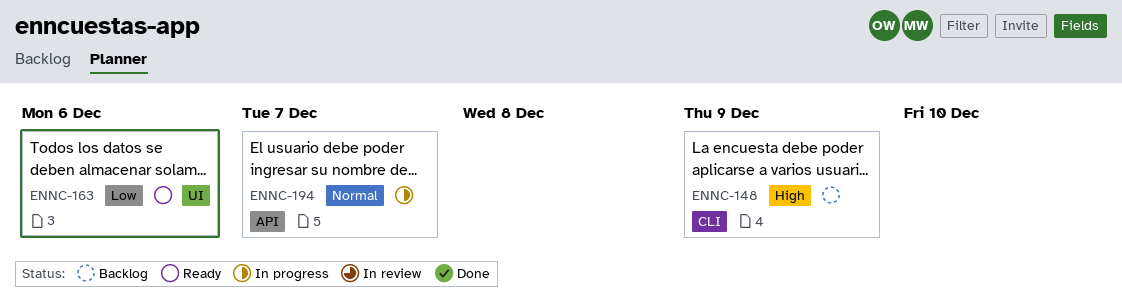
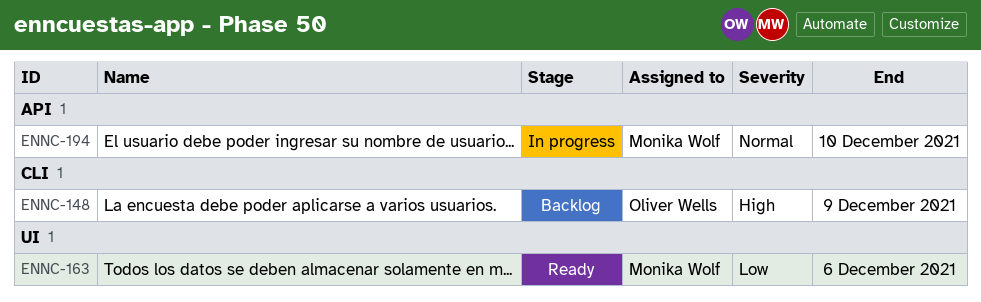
ENNC-194, due: Dec 7 -> Dec 10

